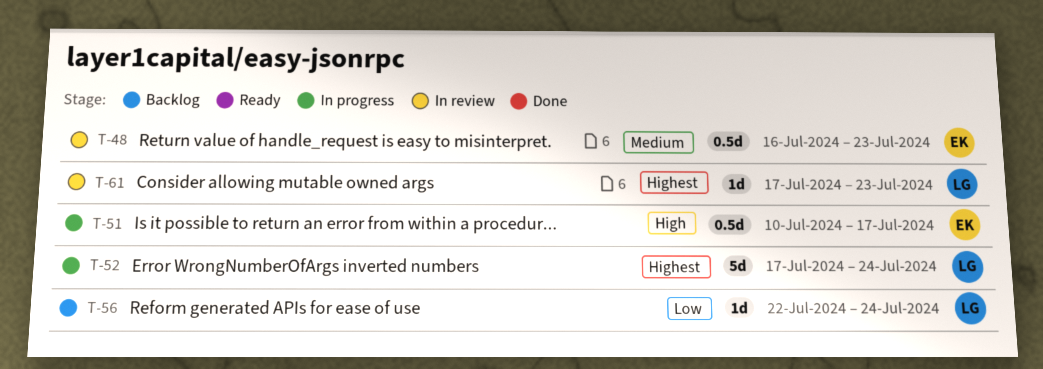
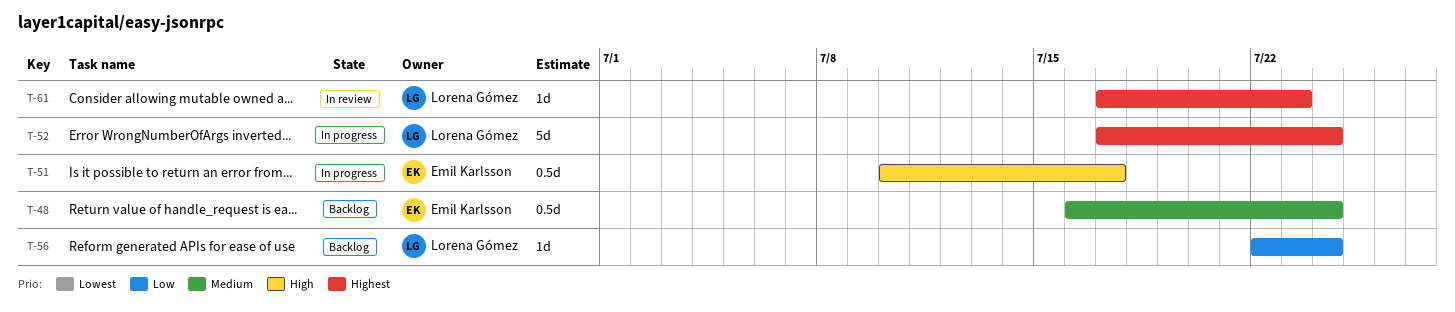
T-48, status: In review -> Backlog
T-48, due: Jul 23 -> Jul 24

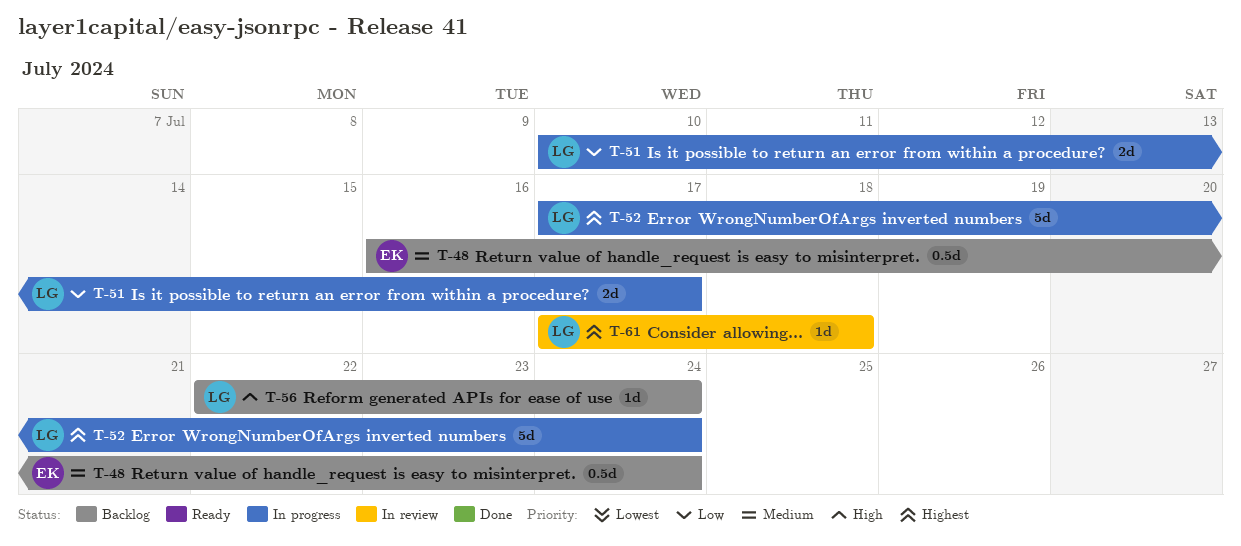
T-51, owner: Emil Karlsson -> Lorena Gómez
T-51, priority: High -> Low
T-51, estimate: 0.5d -> 2d
T-56, priority: Low -> High
T-61, due: Jul 23 -> Jul 18

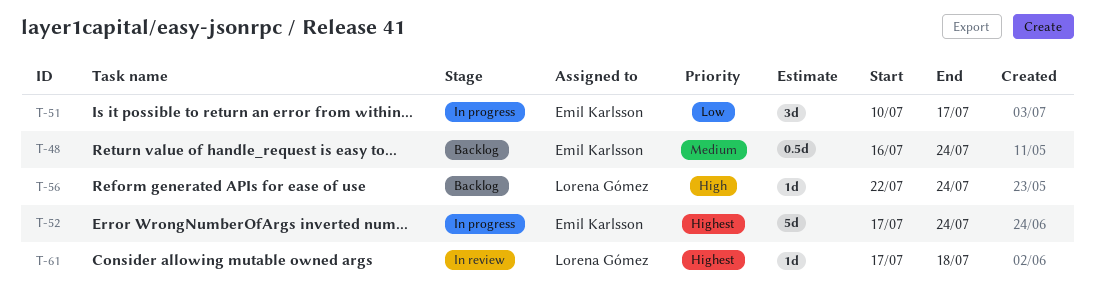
T-51, owner: Lorena Gómez -> Emil Karlsson
T-51, estimate: 2d -> 3d
T-52, owner: Lorena Gómez -> Emil Karlsson

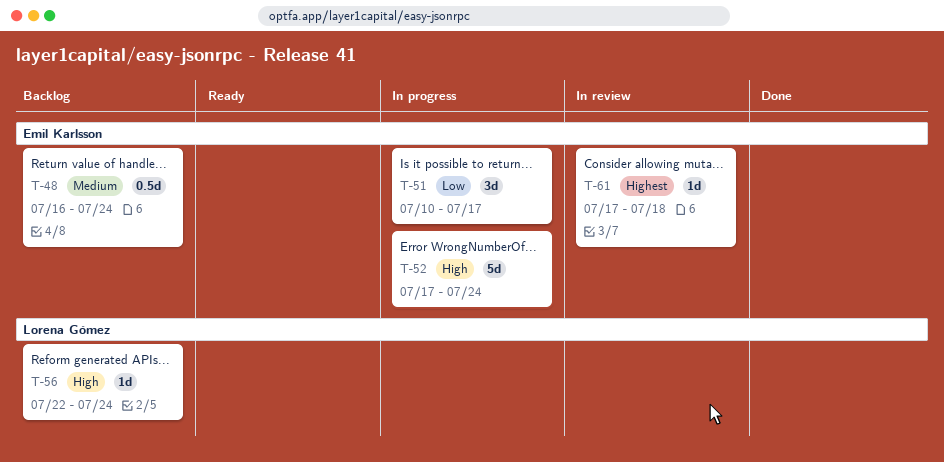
T-52, priority: Highest -> High
T-61, owner: Lorena Gómez -> Emil Karlsson

